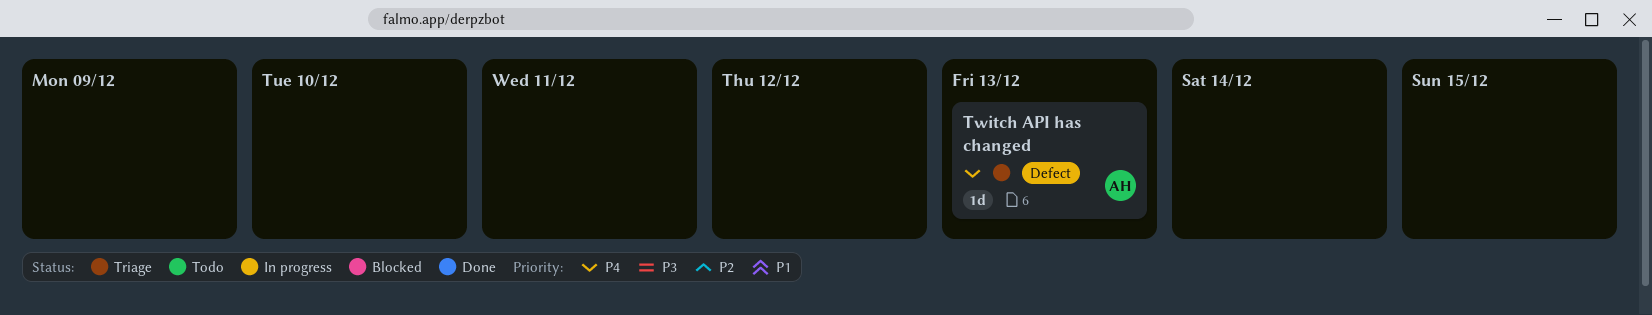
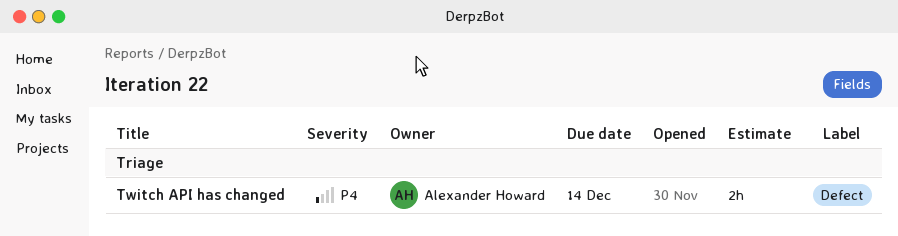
Twitch API has changed, estimate: 1d -> 2h
Twitch API has changed, due: Dec 13 -> Dec 14

